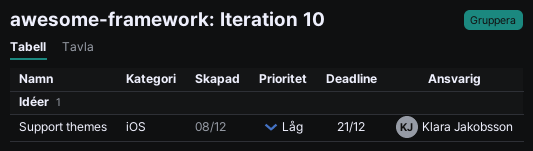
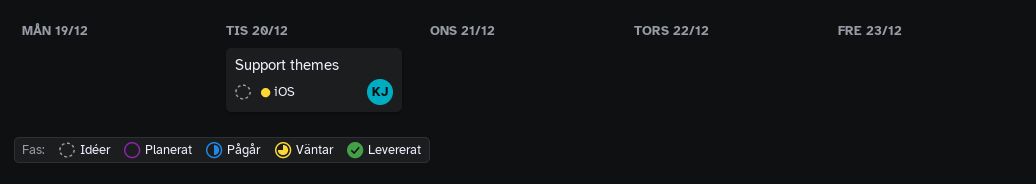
Support themes, due: Dec 21 -> Dec 20

